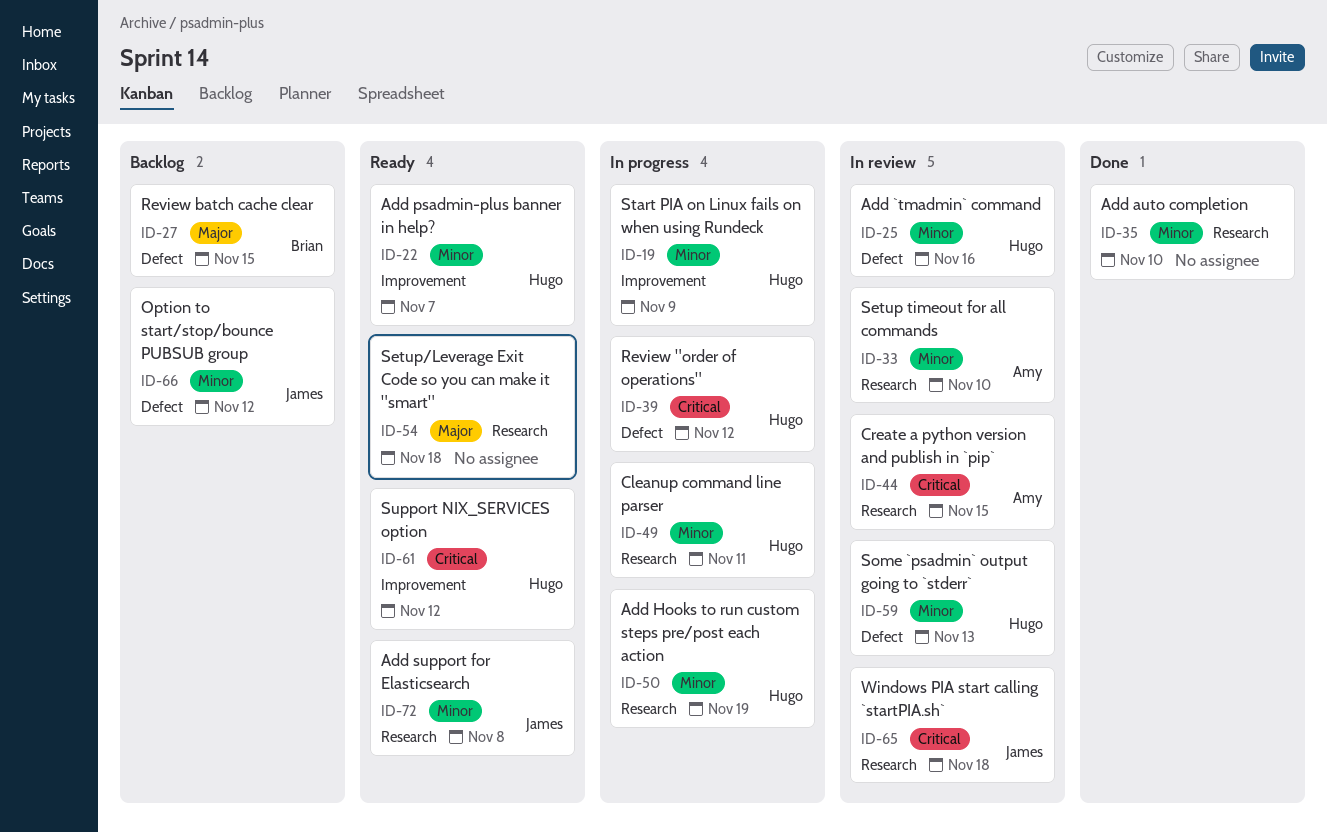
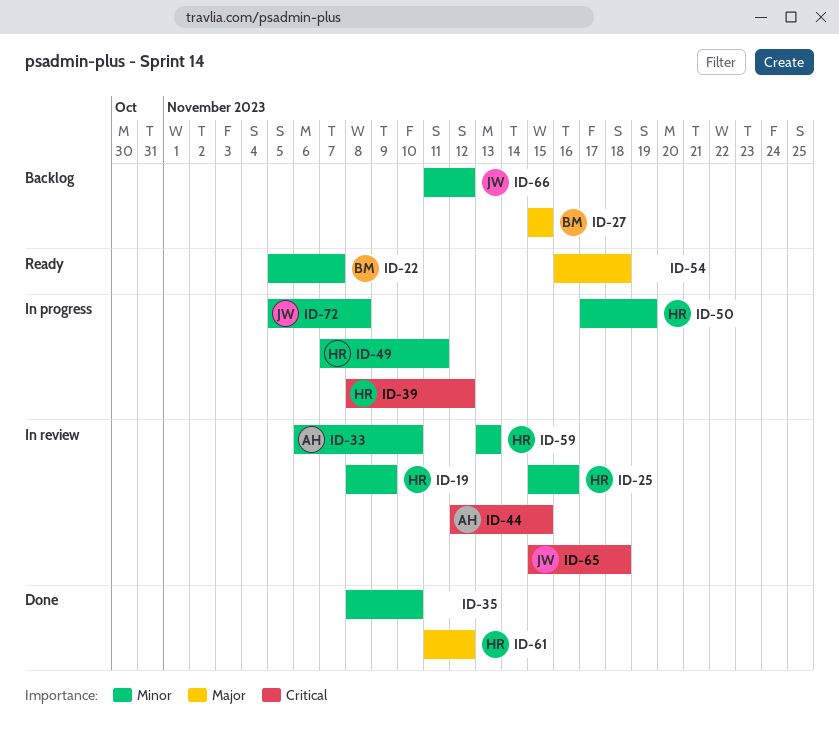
ID-19, status: In progress -> In review
ID-22, owner: Hugo -> Brian
ID-61, status: Ready -> Done
ID-61, priority: Critical -> Major
ID-72, status: Ready -> In progress

